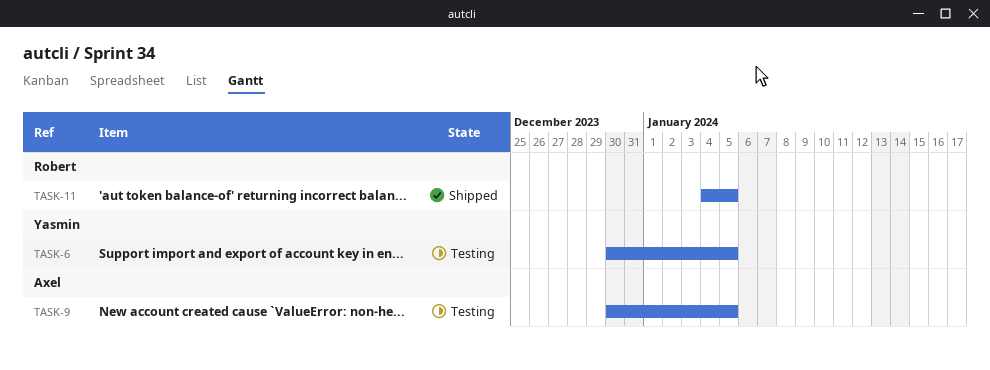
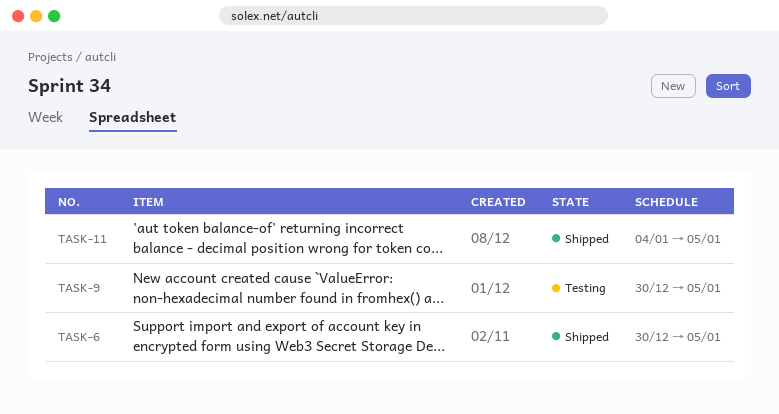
TASK-6, status: Testing -> Shipped

